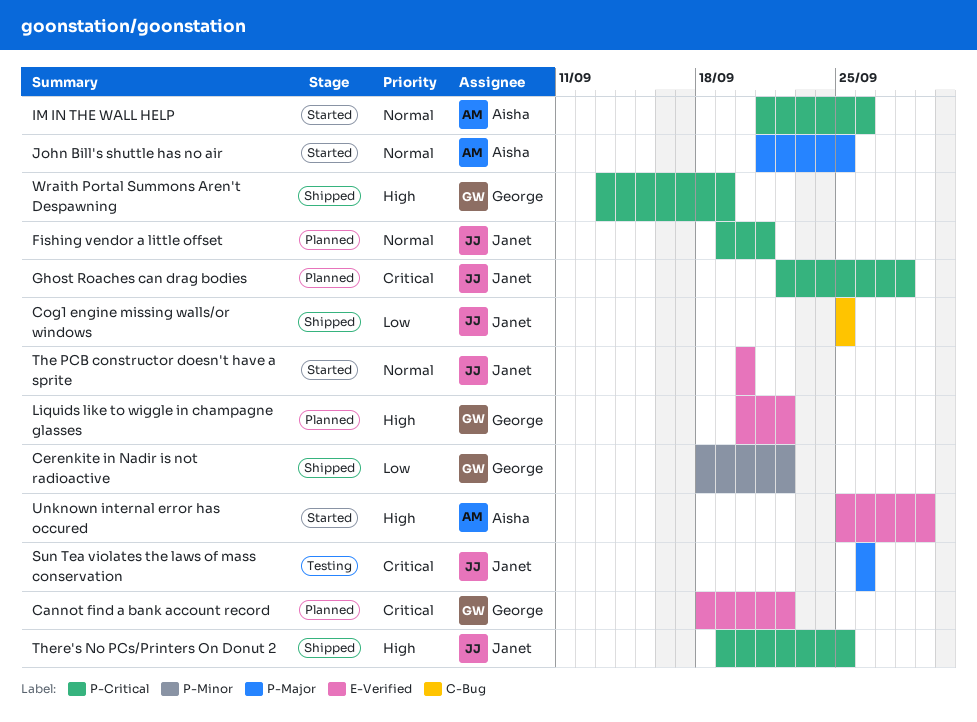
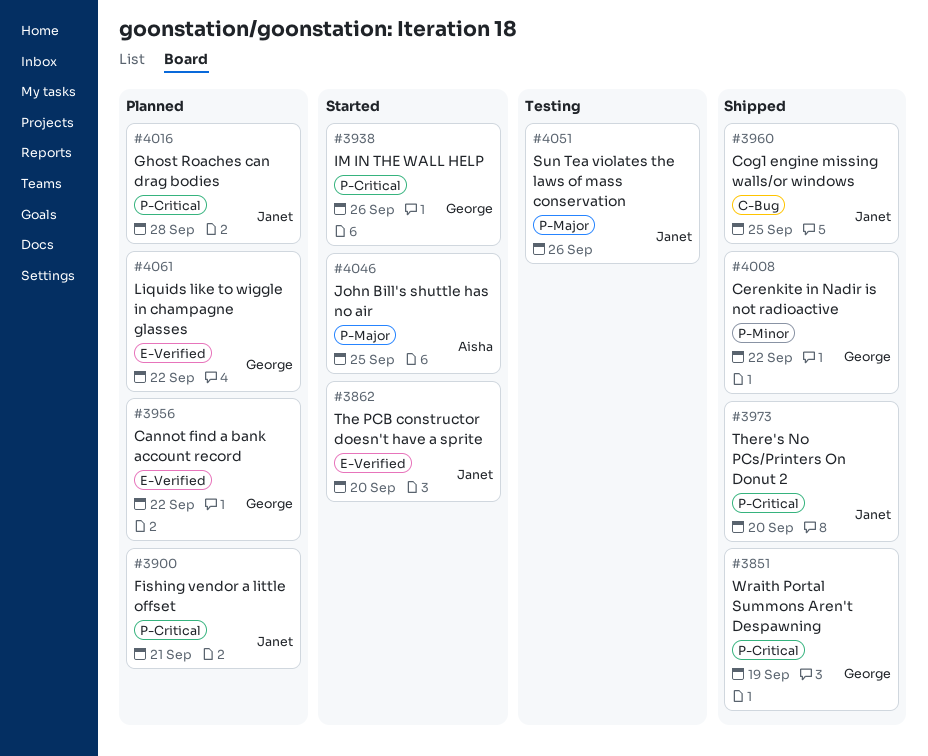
IM IN THE WALL HELP, owner: Aisha -> George
There's No PCs/Printers On Donut 2, due: Sep 25 -> Sep 20
Unknown internal error has occured: present -> none

